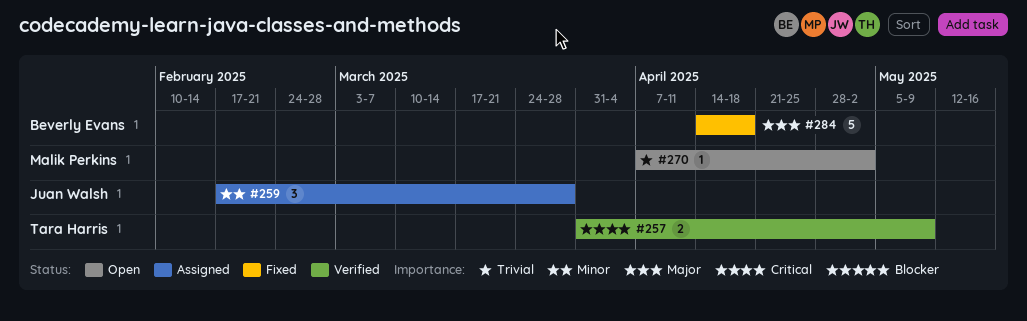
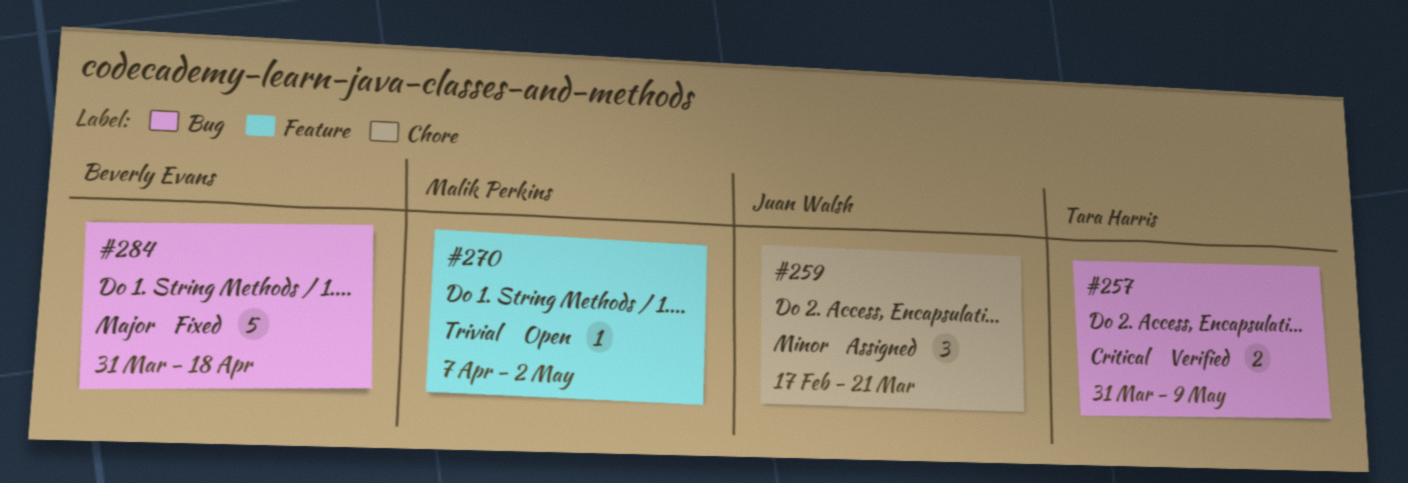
#259, due: Mar 28 -> Mar 21
#284, start: Apr 14 -> Mar 31

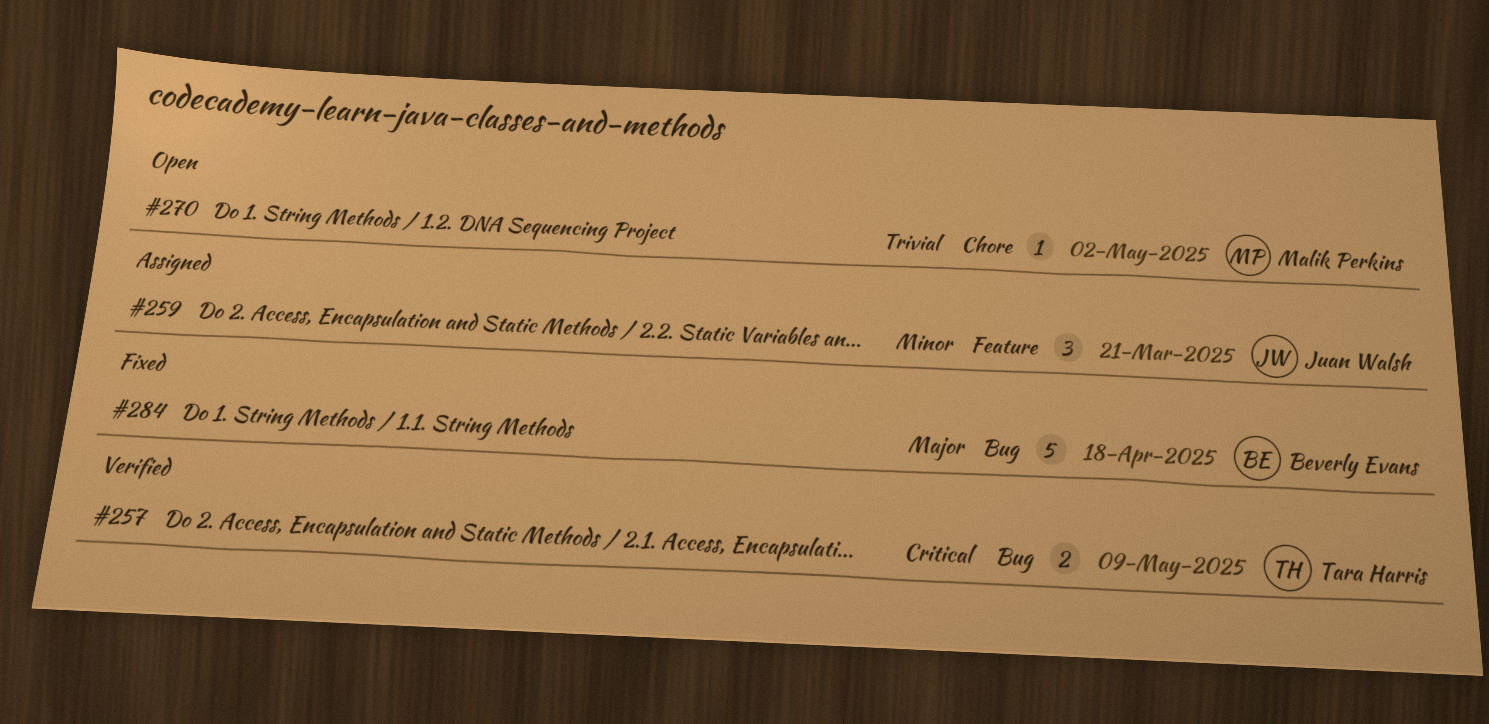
#259, label: Chore -> Feature
#270, label: Feature -> Chore

